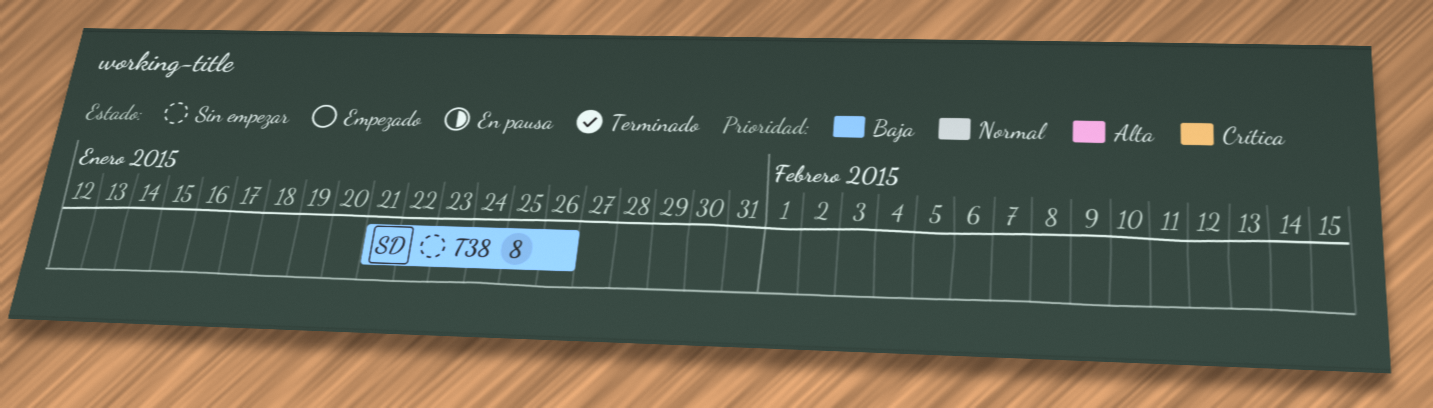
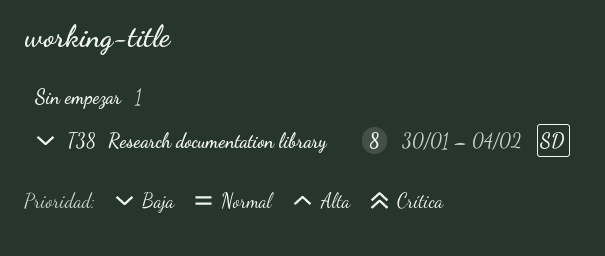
T38, start: Jan 21 -> Jan 30
T38, due: Jan 26 -> Feb 4

